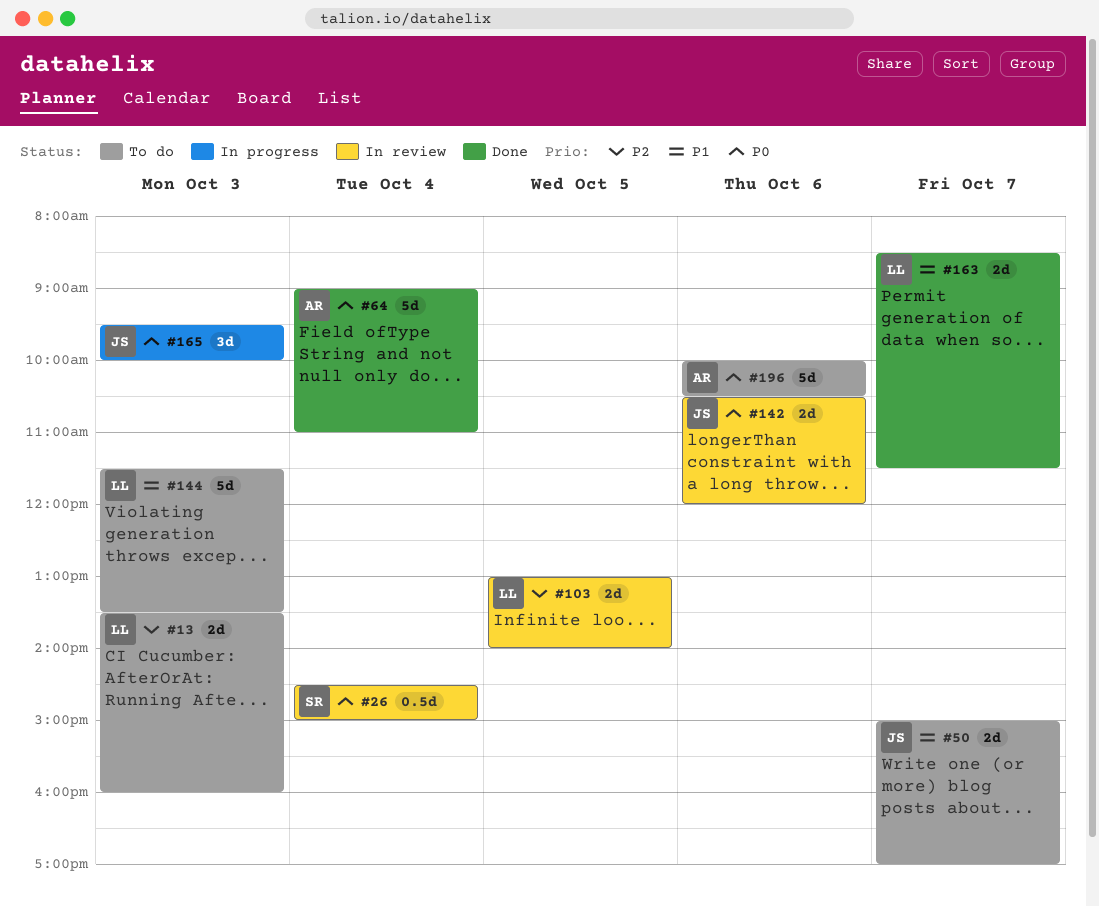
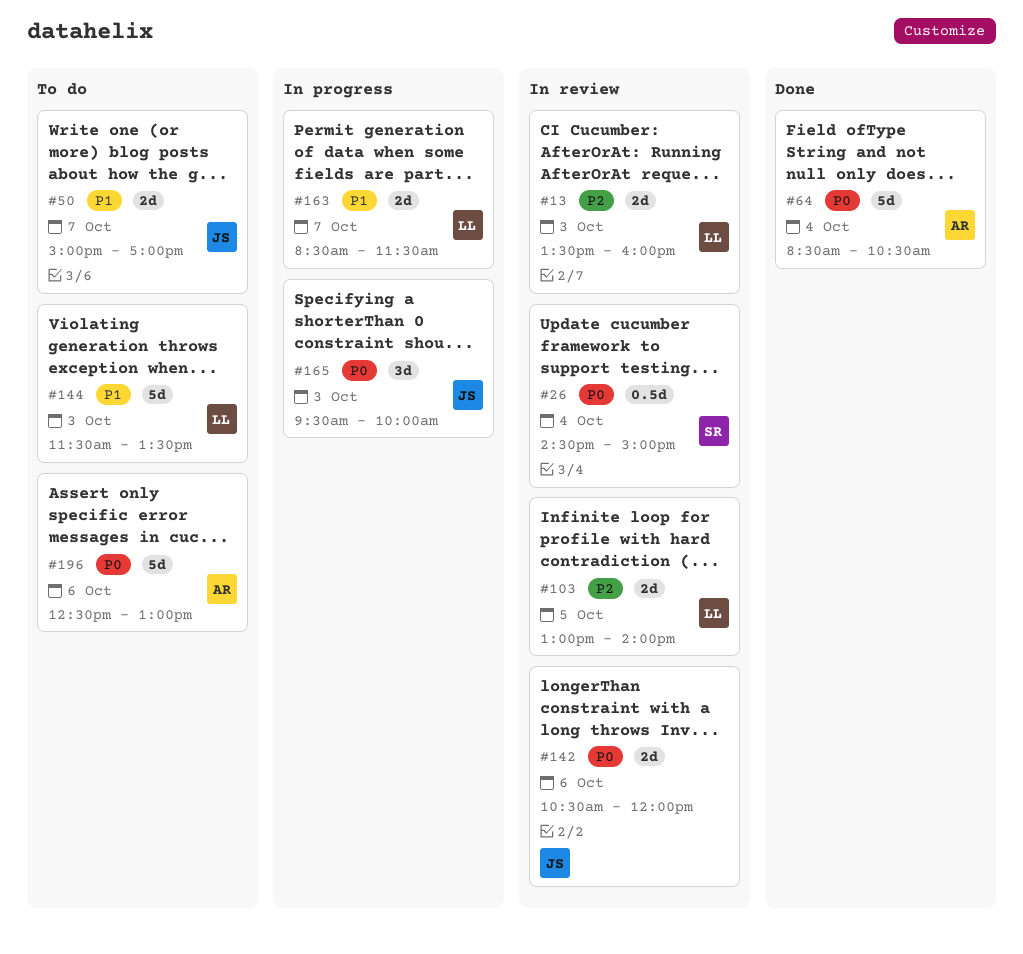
#13, status: To do -> In review
#64, begins: 09:00 -> 08:30
#64, ends: 11:00 -> 10:30
#163, status: Done -> In progress
#196, begins: 10:00 -> 12:30
#196, ends: 10:30 -> 13:00

